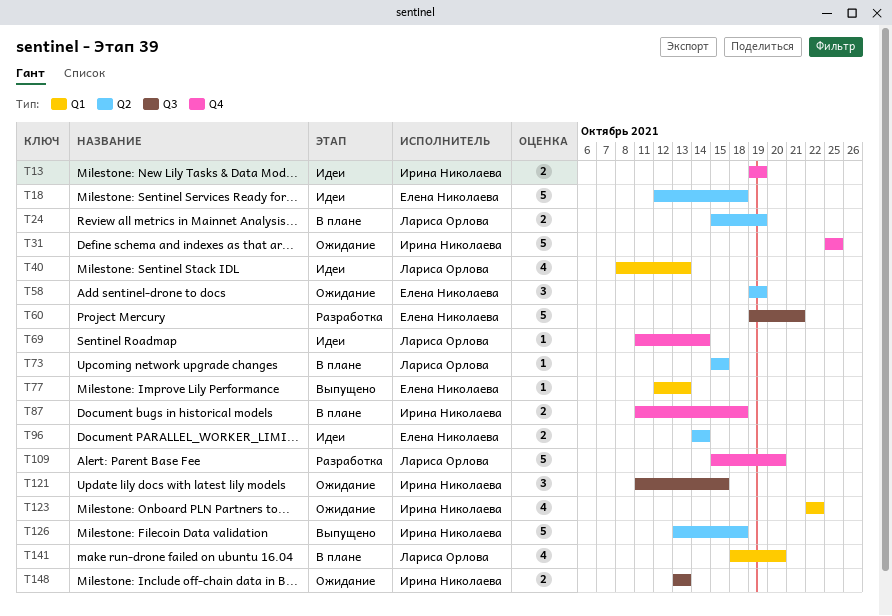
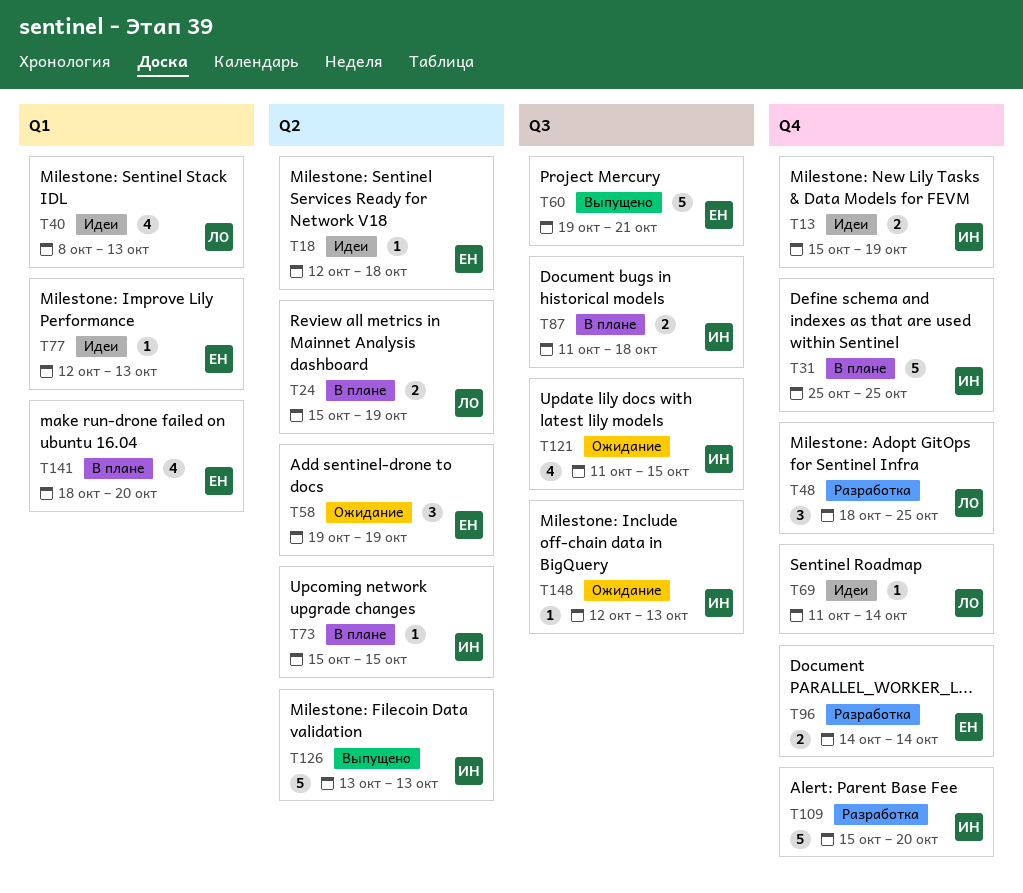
T13, start: Oct 19 -> Oct 15
T18, estimate: 5 -> 1
T31, status: Ожидание -> В плане
T48: none -> present
T60, status: Разработка -> Выпущено
T73, owner: Лариса Орлова -> Ирина Николаева
T77, status: Выпущено -> Идеи
T87, label: Q4 -> Q3
T96, status: Идеи -> Разработка
T96, label: Q2 -> Q4
T109, owner: Лариса Орлова -> Ирина Николаева
T121, estimate: 3 -> 4
T123: present -> none
T126, due: Oct 18 -> Oct 13
T141, owner: Лариса Орлова -> Елена Николаева
T148, estimate: 2 -> 1
T148, start: Oct 13 -> Oct 12

